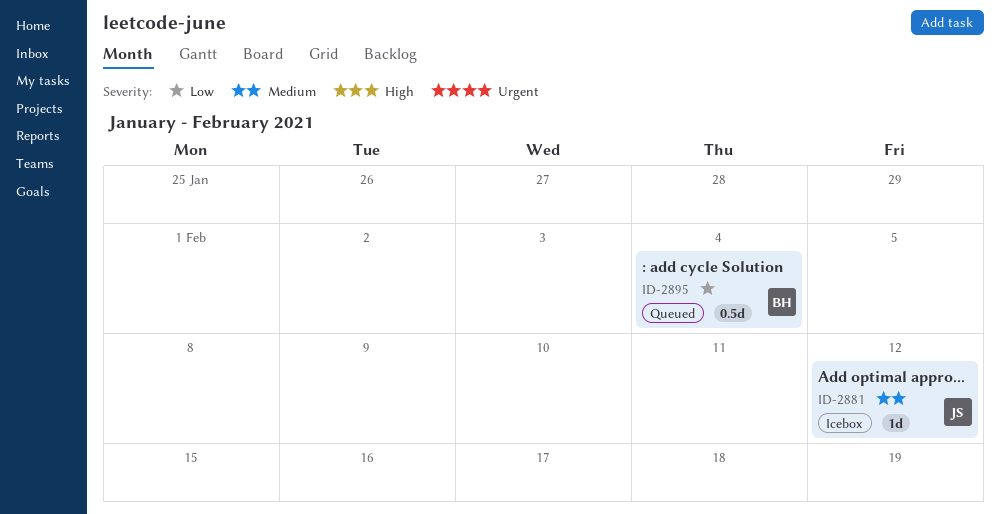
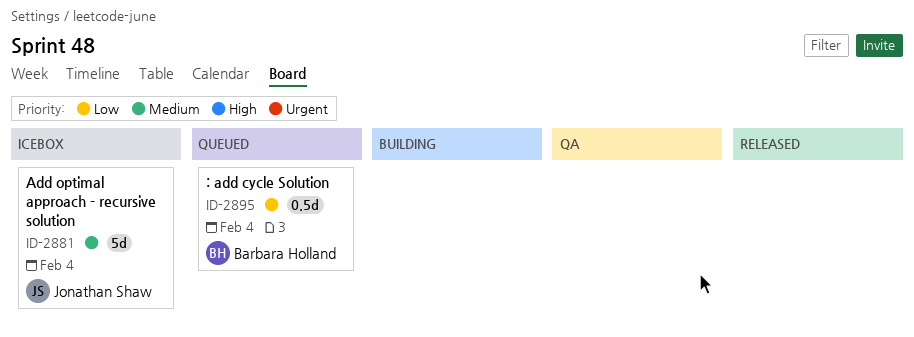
ID-2881, estimate: 1d -> 5d
ID-2881, due: Feb 12 -> Feb 4

